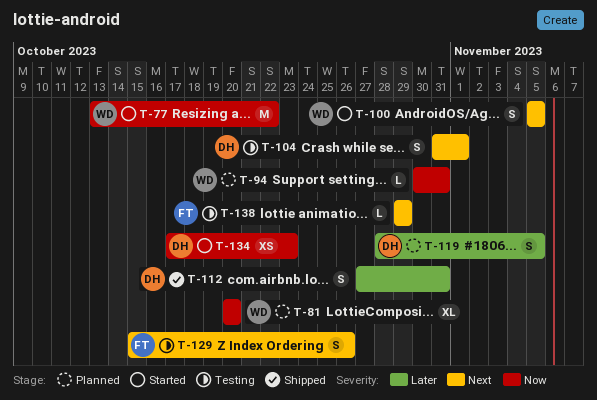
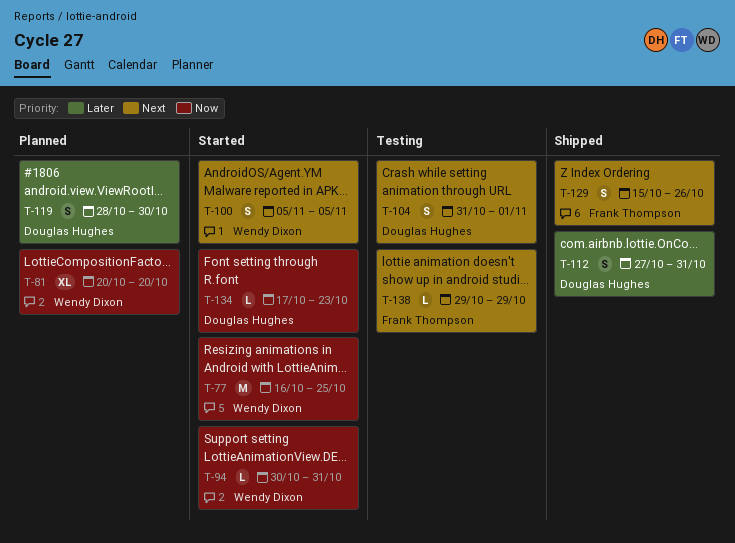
T-77, start: Oct 13 -> Oct 16
T-77, due: Oct 22 -> Oct 25
T-94, status: Planned -> Started
T-119, due: Nov 5 -> Oct 30
T-129, status: Testing -> Shipped
T-134, estimate: XS -> L

